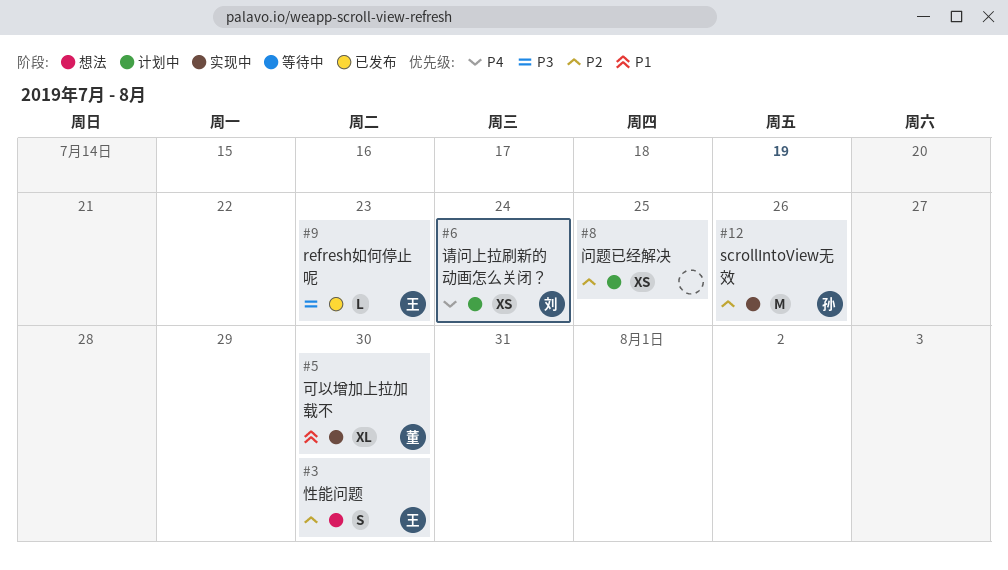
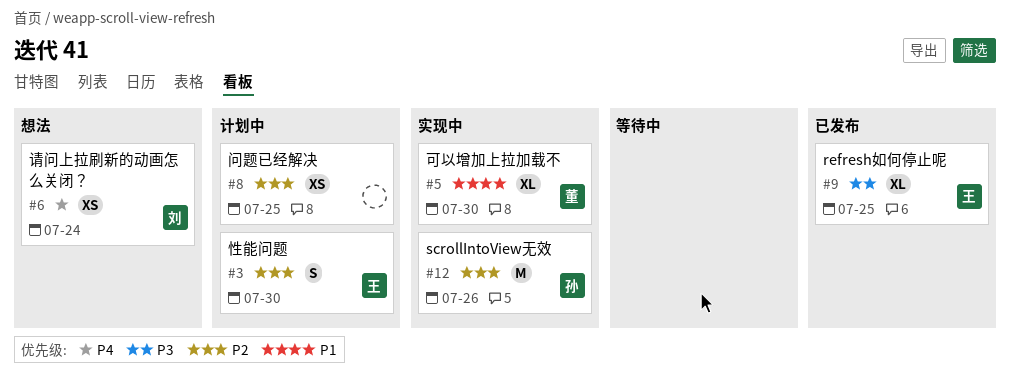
#3, status: 想法 -> 计划中
#6, status: 计划中 -> 想法
#9, estimate: L -> XL
#9, due: Jul 23 -> Jul 25

